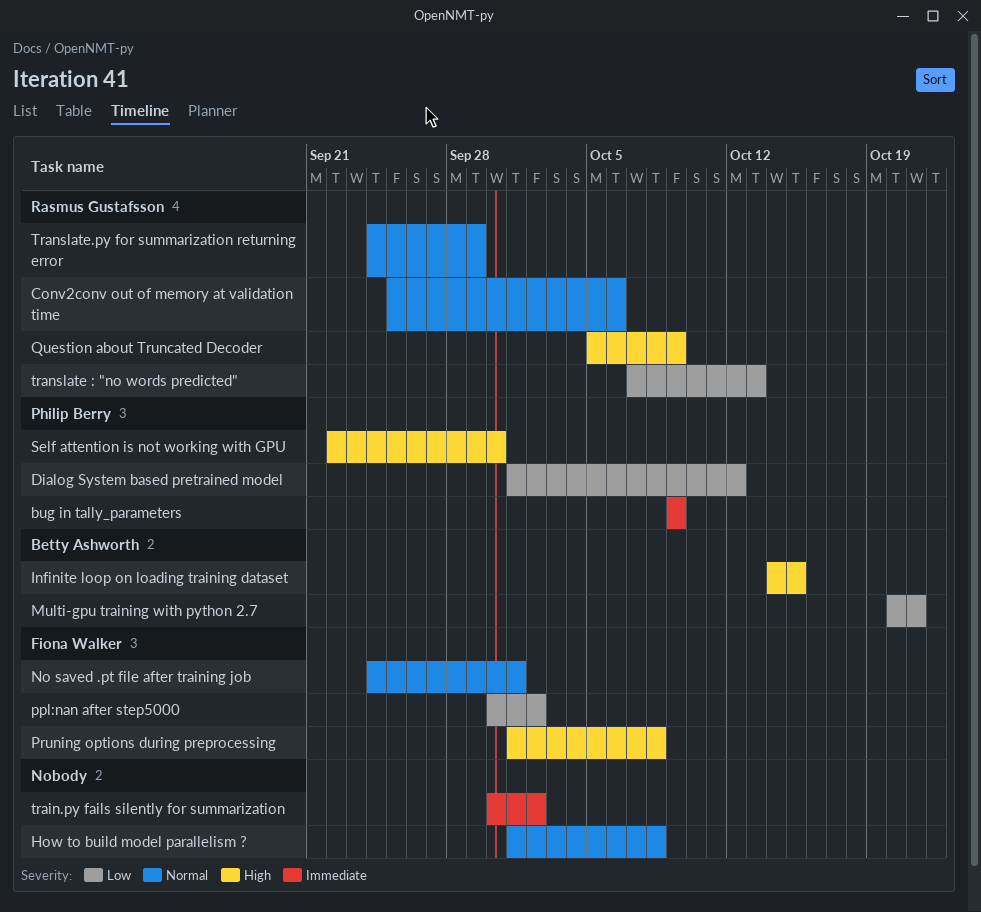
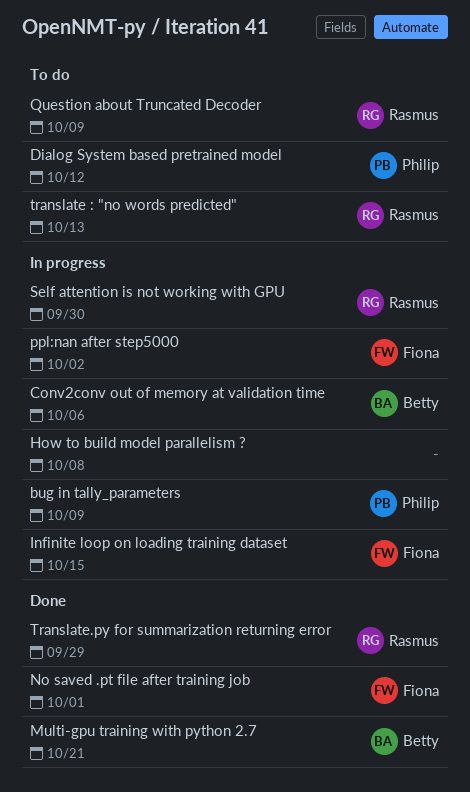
Conv2conv out of memory at validation time, owner: Rasmus Gustafsson -> Betty Ashworth
Infinite loop on loading training dataset, owner: Betty Ashworth -> Fiona Walker
Pruning options during preprocessing: present -> none
Self attention is not working with GPU, owner: Philip Berry -> Rasmus Gustafsson
train.py fails silently for summarization: present -> none

